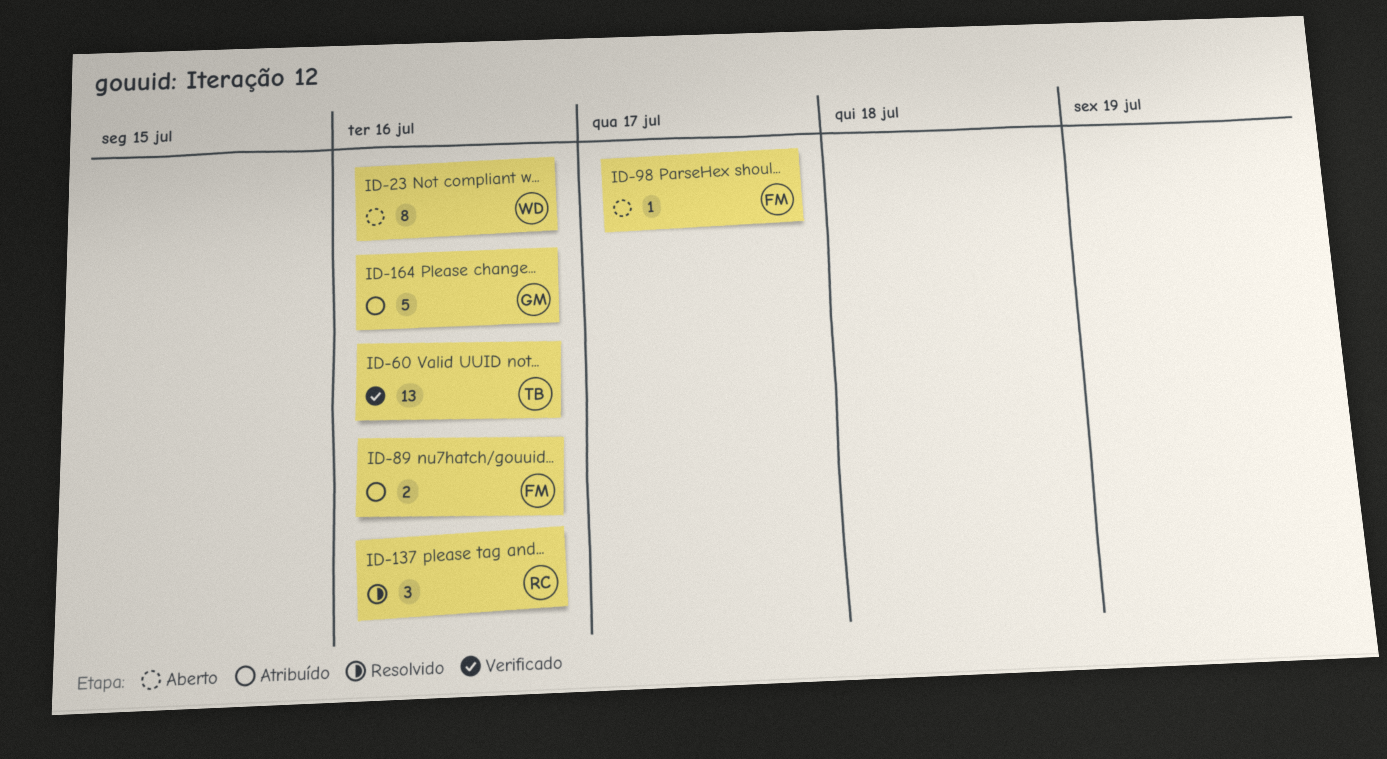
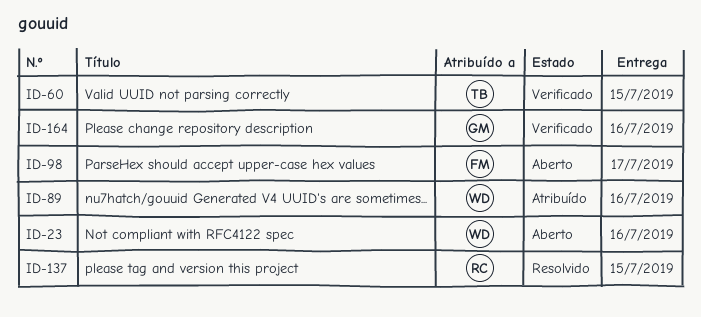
ID-60, due: Jul 16 -> Jul 15
ID-89, owner: FM -> WD
ID-137, due: Jul 16 -> Jul 15
ID-164, status: Atribuído -> Verificado

